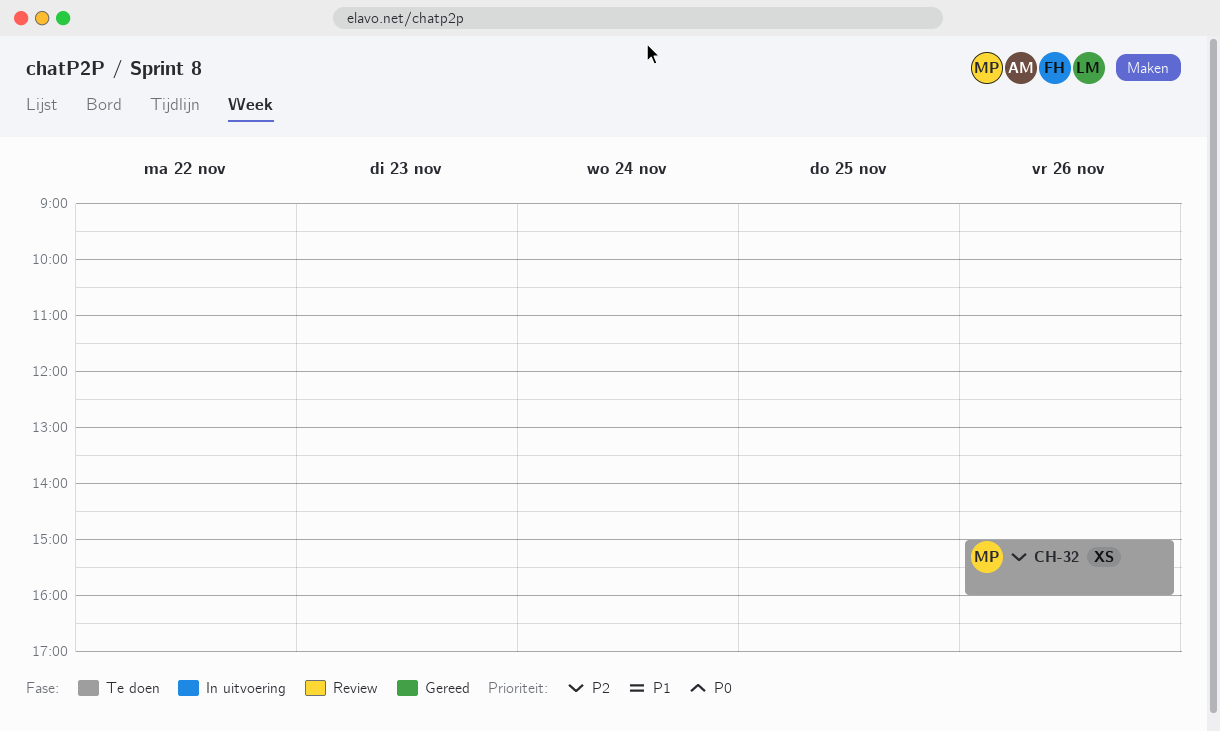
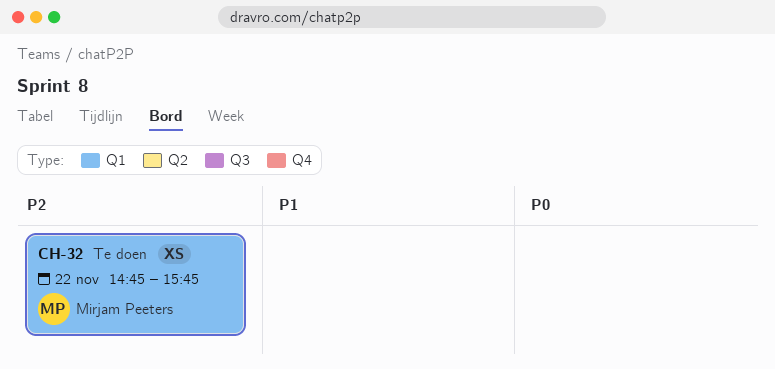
CH-32, day: Nov 26 -> Nov 22
CH-32, begins: 15:00 -> 14:45
CH-32, ends: 16:00 -> 15:45

